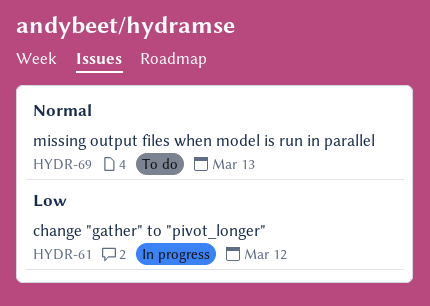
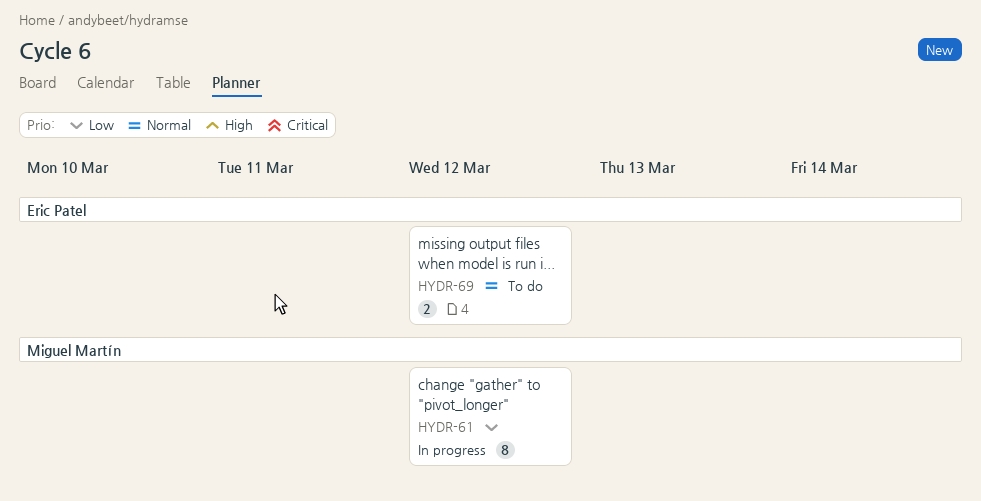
HYDR-69, due: Mar 13 -> Mar 12

